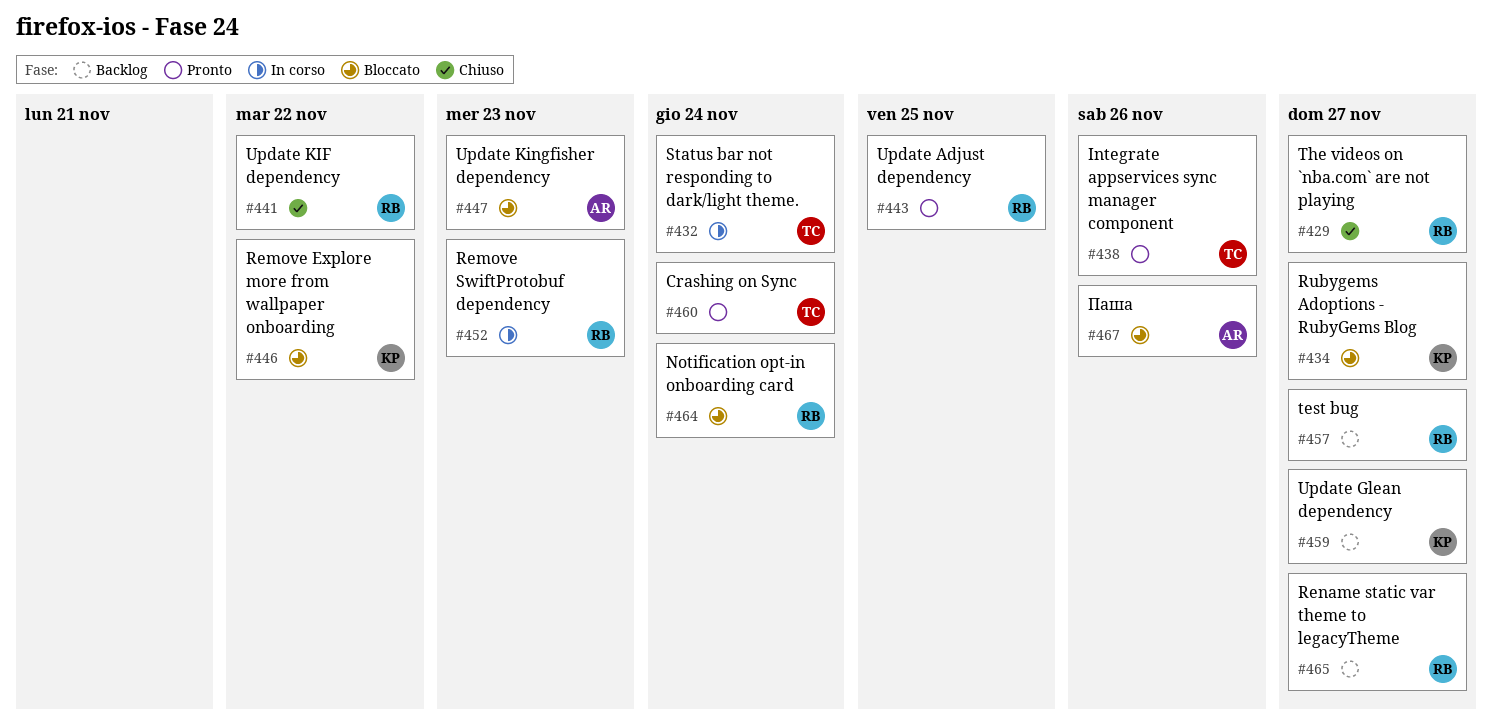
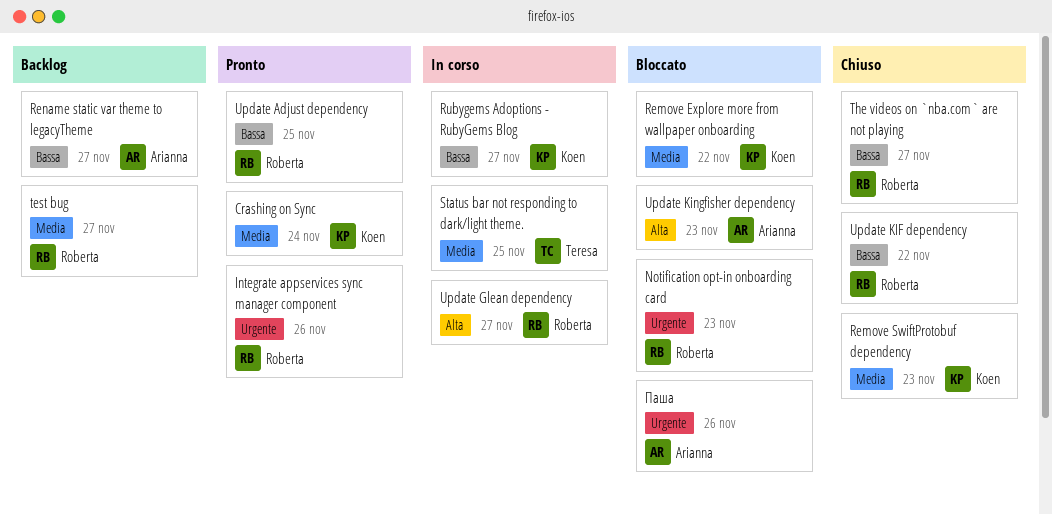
Crashing on Sync, owner: Teresa -> Koen
Integrate appservices sync manager component, owner: Teresa -> Roberta
Notification opt-in onboarding card, due: Nov 24 -> Nov 23
Remove SwiftProtobuf dependency, status: In corso -> Chiuso
Remove SwiftProtobuf dependency, owner: Roberta -> Koen
Rename static var theme to legacyTheme, owner: Roberta -> Arianna
Rubygems Adoptions - RubyGems Blog, status: Bloccato -> In corso
Status bar not responding to dark/light theme., due: Nov 24 -> Nov 25
Update Glean dependency, status: Backlog -> In corso
Update Glean dependency, owner: Koen -> Roberta

